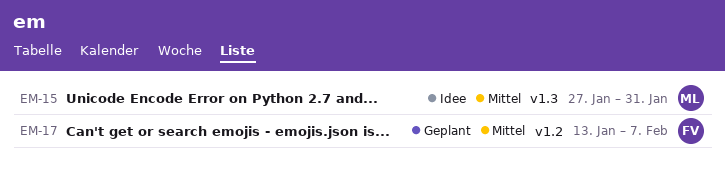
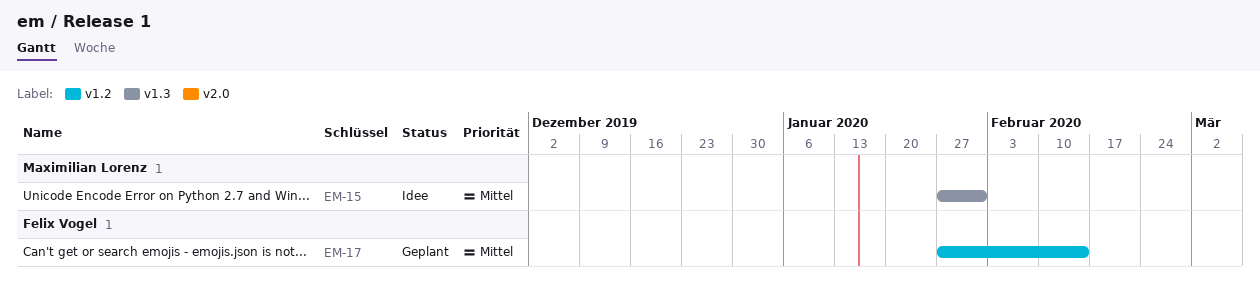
EM-17, start: Jan 13 -> Jan 27
EM-17, due: Feb 7 -> Feb 14

